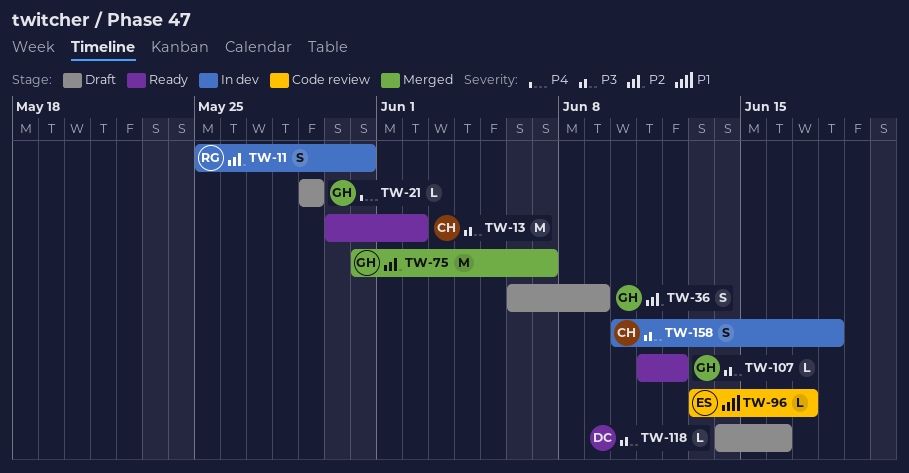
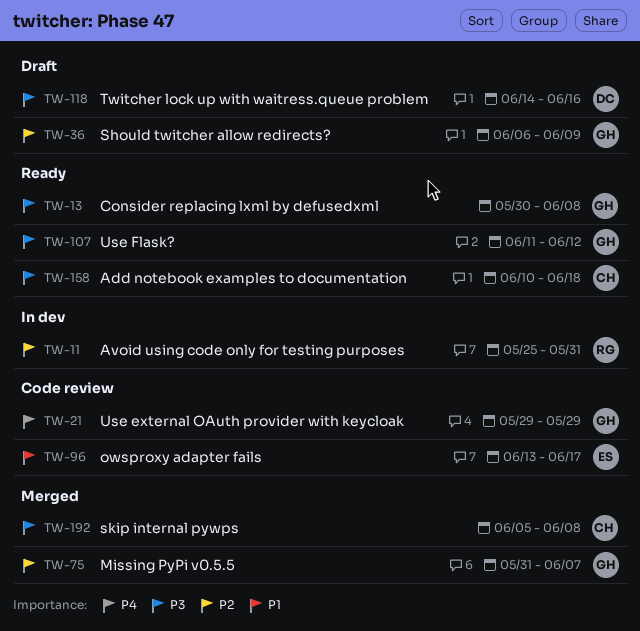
TW-13, owner: CH -> GH
TW-13, due: Jun 2 -> Jun 8
TW-21, status: Draft -> Code review
TW-158, status: In dev -> Ready
TW-192: none -> present

